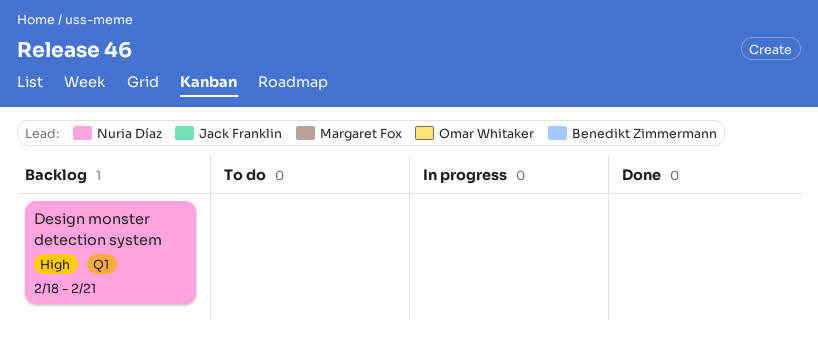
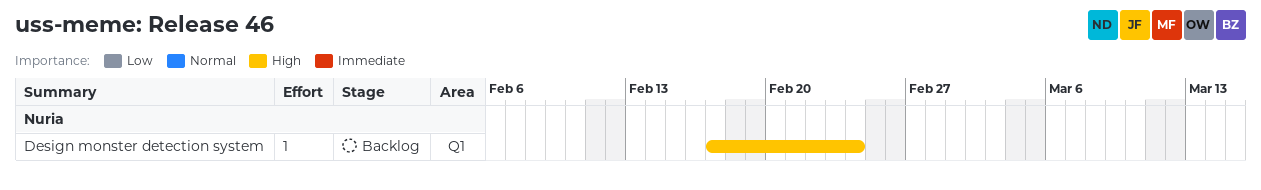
Design monster detection system, start: Feb 18 -> Feb 17
Design monster detection system, due: Feb 21 -> Feb 24

